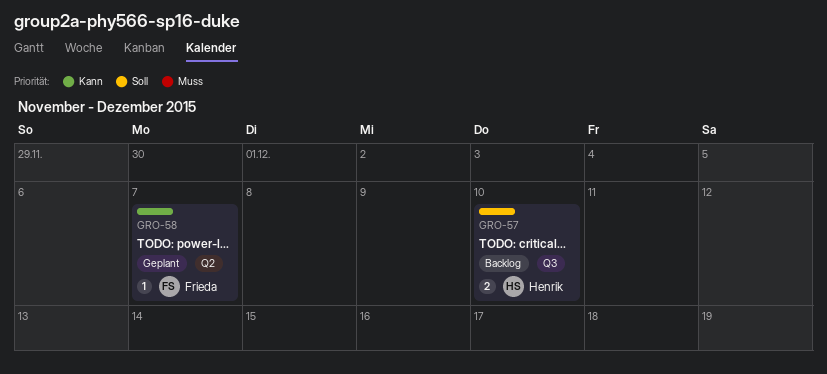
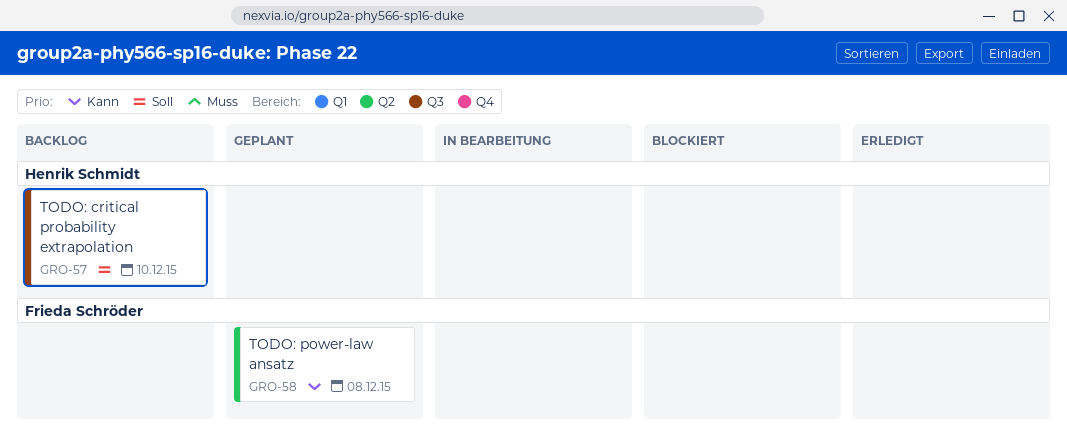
GRO-58, due: Dec 7 -> Dec 8

